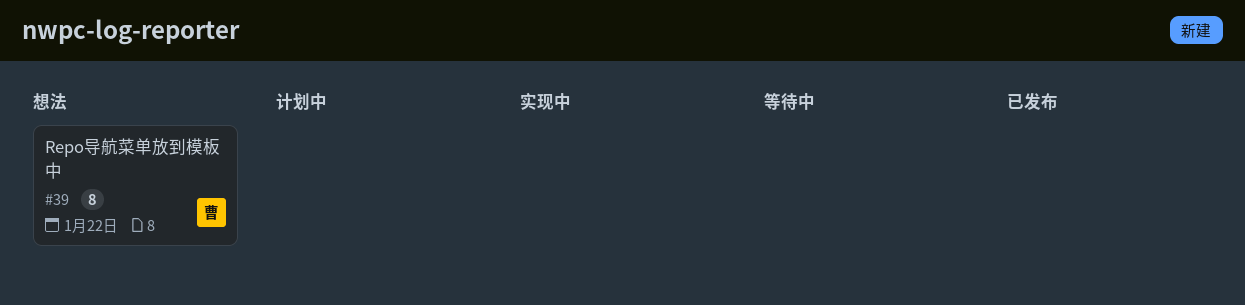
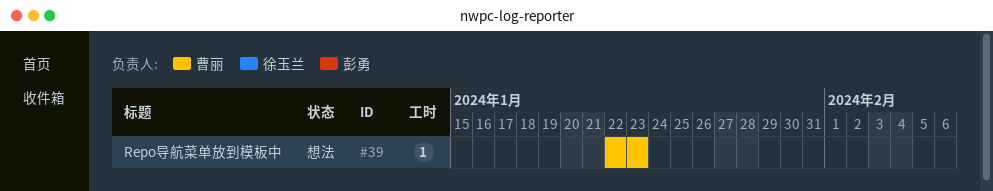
#39, estimate: 8 -> 1
#39, due: Jan 22 -> Jan 23

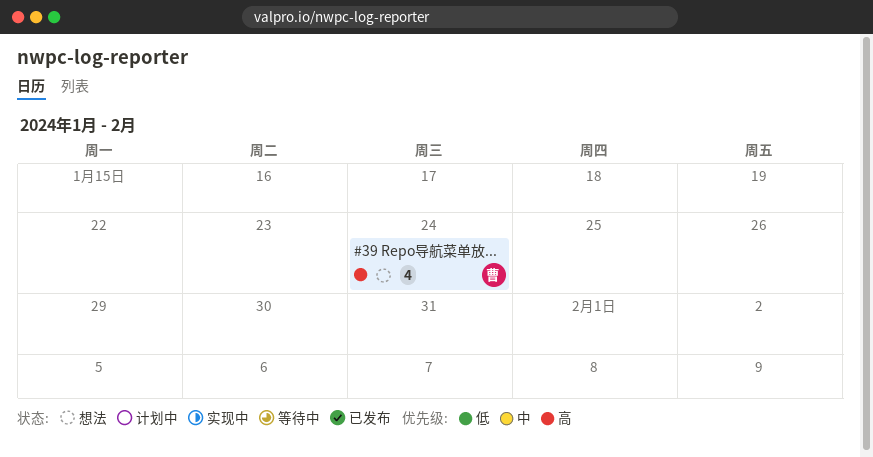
#39, estimate: 1 -> 4
#39, due: Jan 23 -> Jan 24

